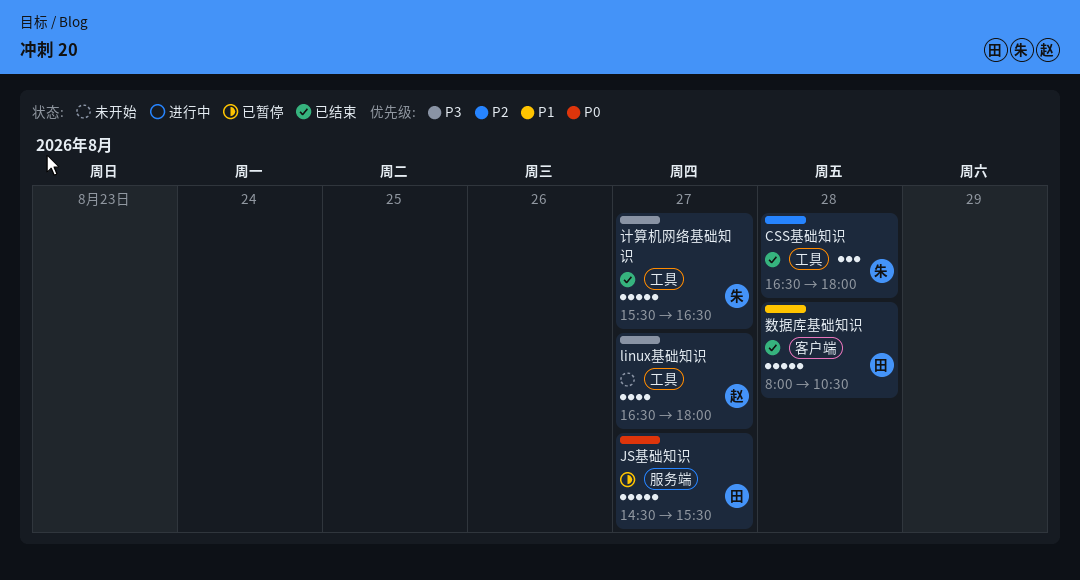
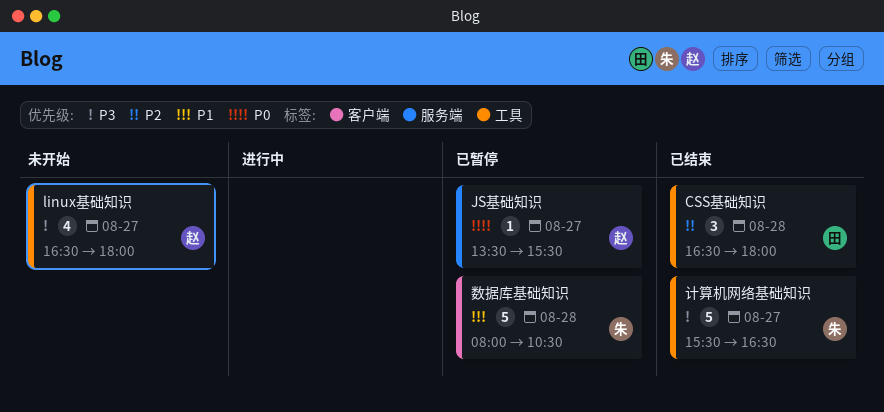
CSS基础知识, owner: 朱 -> 田
JS基础知识, owner: 田 -> 赵
JS基础知识, estimate: 5 -> 1
JS基础知识, begins: 14:30 -> 13:30
数据库基础知识, status: 已结束 -> 已暂停
数据库基础知识, owner: 田 -> 朱

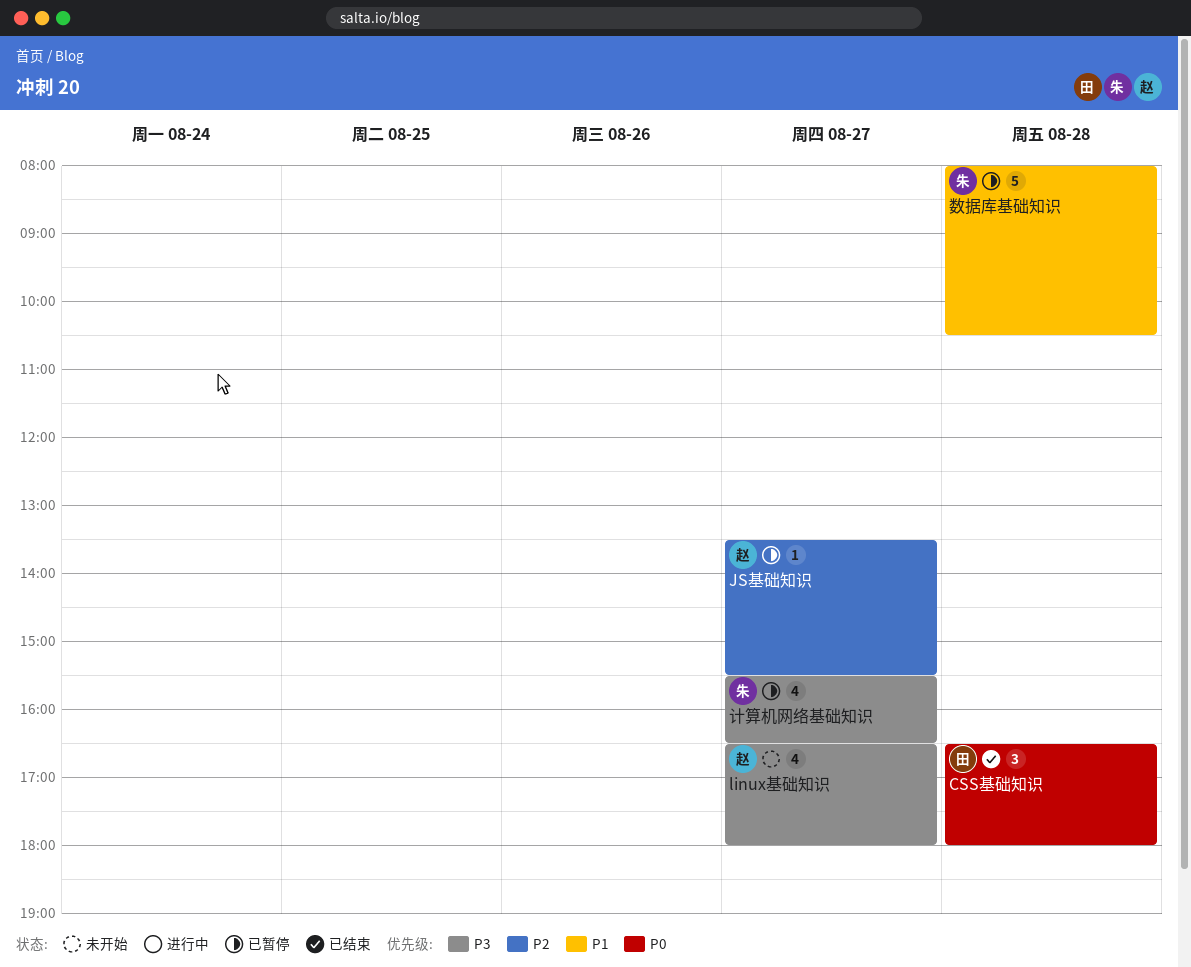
CSS基础知识, priority: P2 -> P0
JS基础知识, priority: P0 -> P2
计算机网络基础知识, status: 已结束 -> 已暂停
计算机网络基础知识, estimate: 5 -> 4

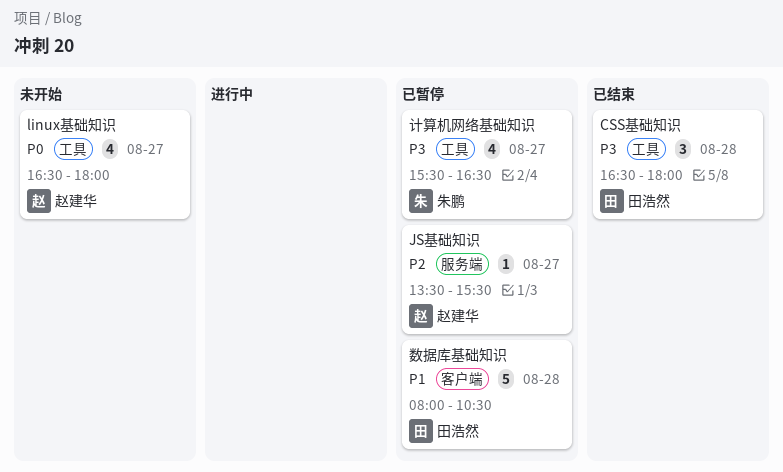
CSS基础知识, priority: P0 -> P3
linux基础知识, priority: P3 -> P0
数据库基础知识, owner: 朱鹏 -> 田浩然

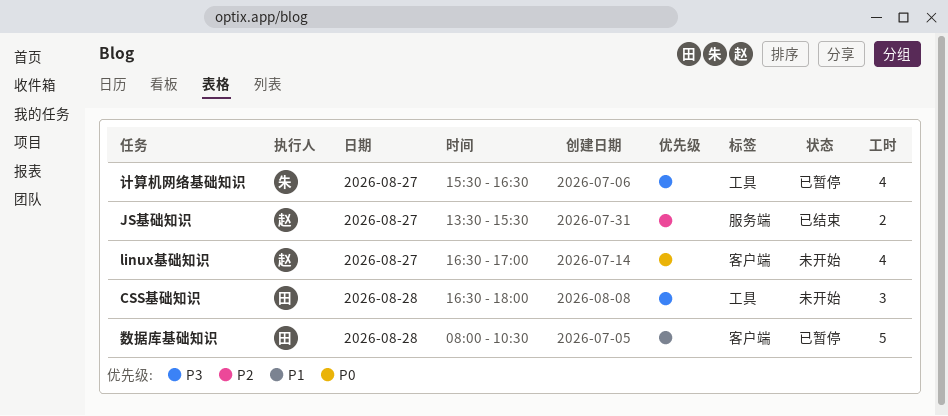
CSS基础知识, status: 已结束 -> 未开始
JS基础知识, status: 已暂停 -> 已结束
JS基础知识, estimate: 1 -> 2
linux基础知识, label: 工具 -> 客户端
linux基础知识, ends: 18:00 -> 17:00

